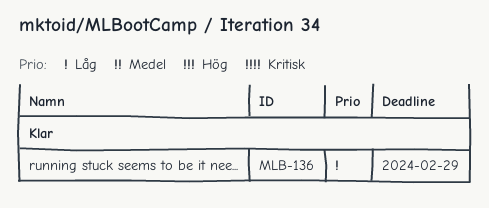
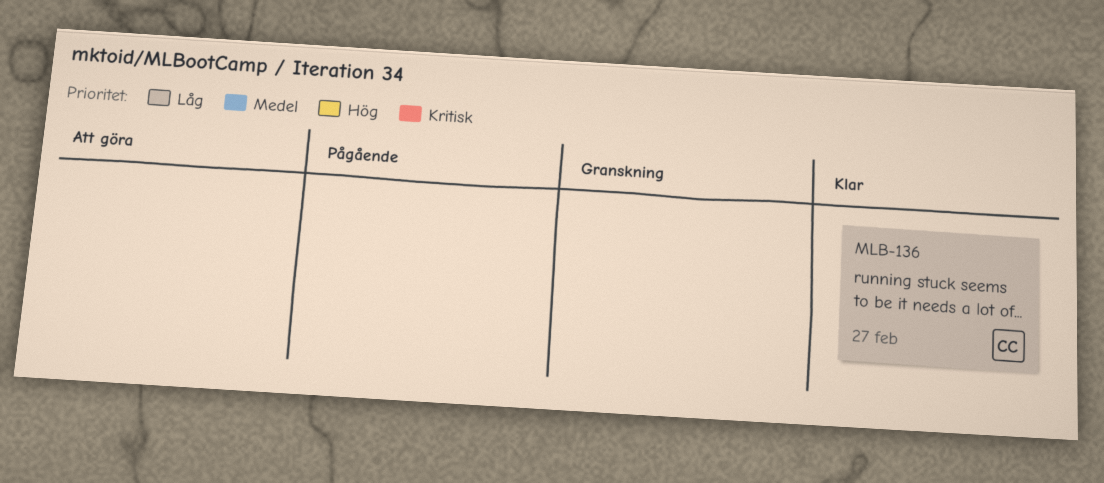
MLB-136, due: Feb 29 -> Feb 27

